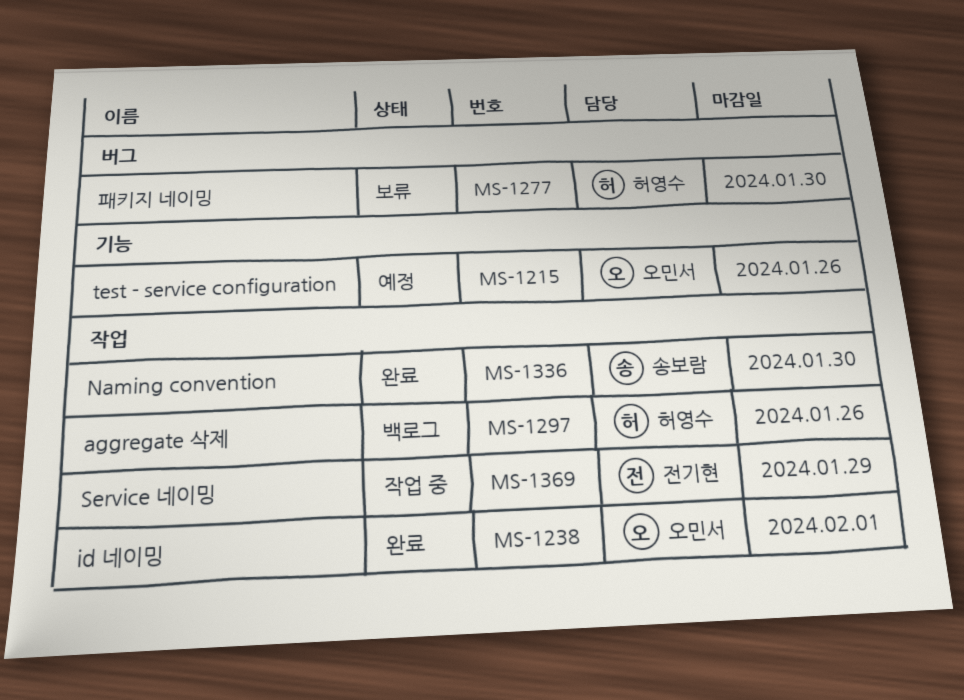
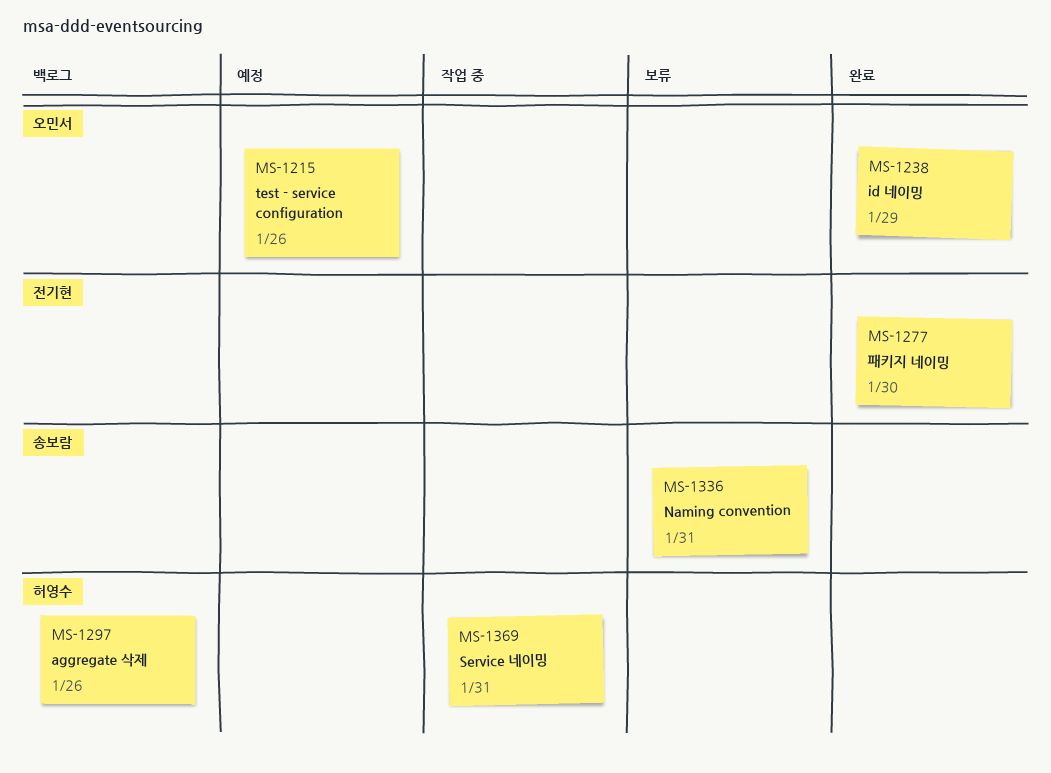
MS-1238, due: Feb 1 -> Jan 29
MS-1277, status: 보류 -> 완료
MS-1277, owner: 허영수 -> 전기현
MS-1336, status: 완료 -> 보류
MS-1336, due: Jan 30 -> Jan 31
MS-1369, owner: 전기현 -> 허영수
MS-1369, due: Jan 29 -> Jan 31

